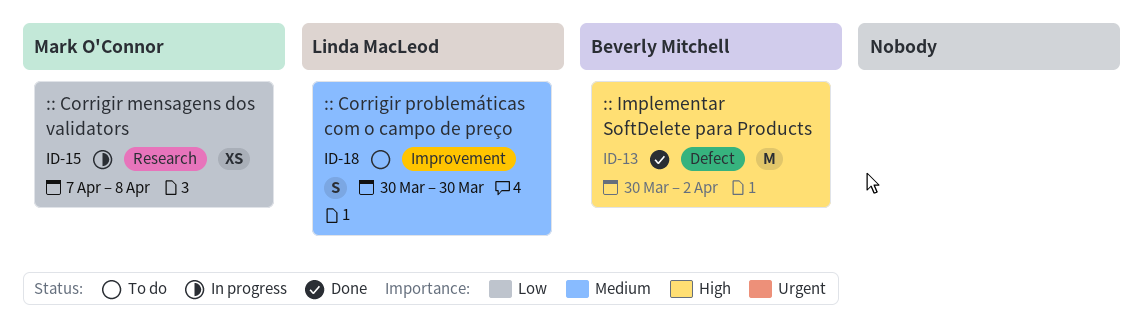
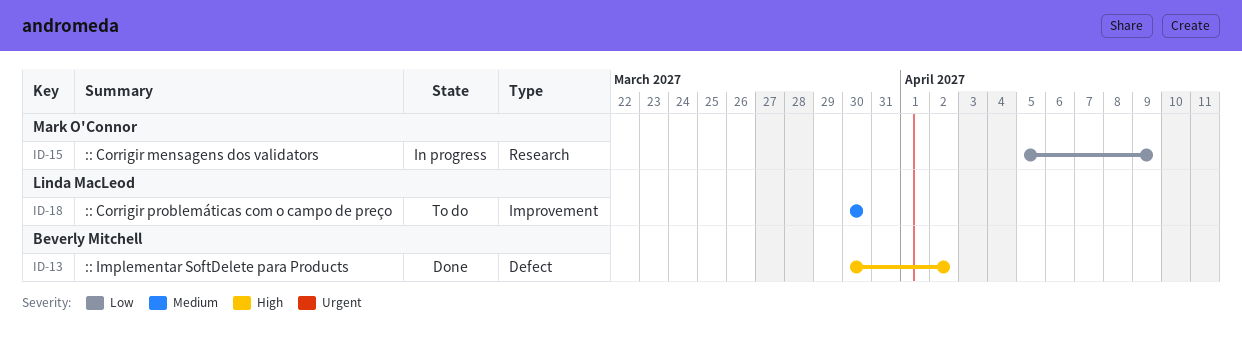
ID-15, start: Apr 7 -> Apr 5
ID-15, due: Apr 8 -> Apr 9

